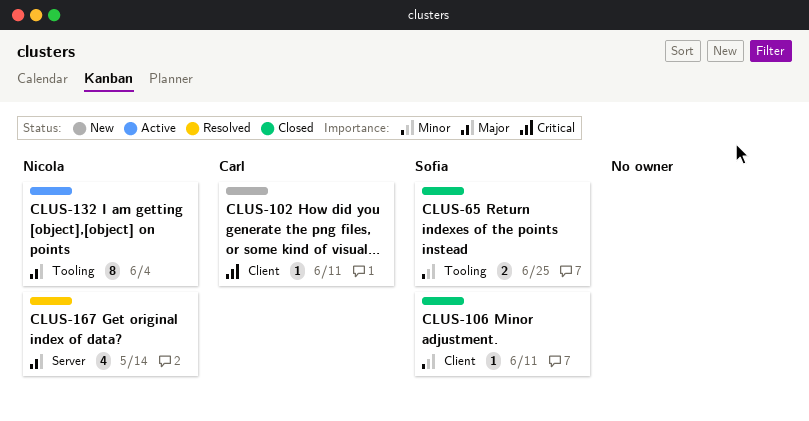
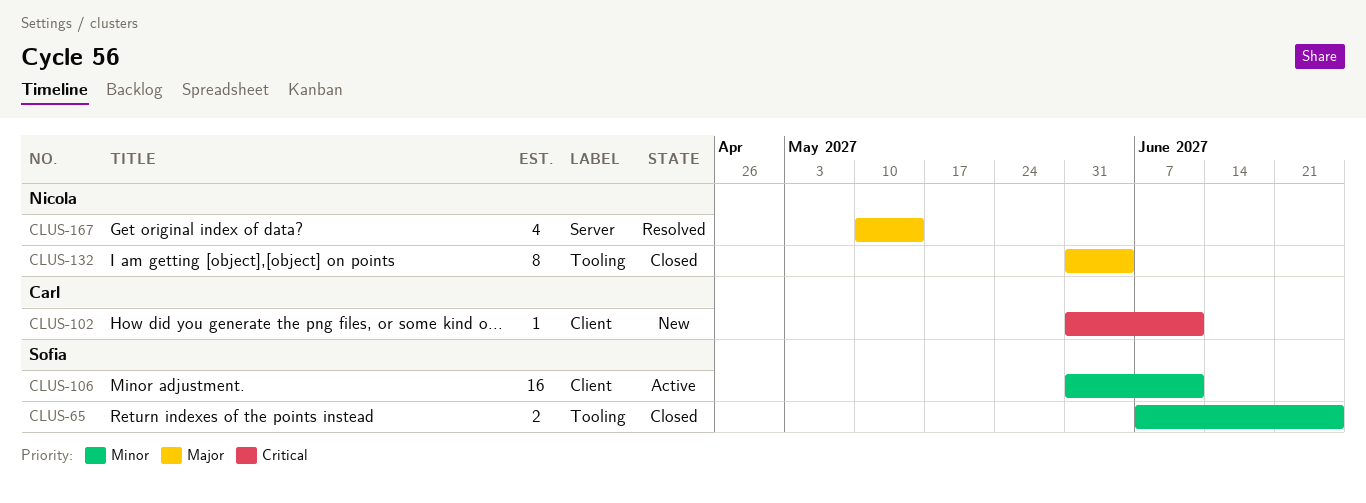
CLUS-106, status: Closed -> Active
CLUS-106, estimate: 1 -> 16
CLUS-132, status: Active -> Closed

